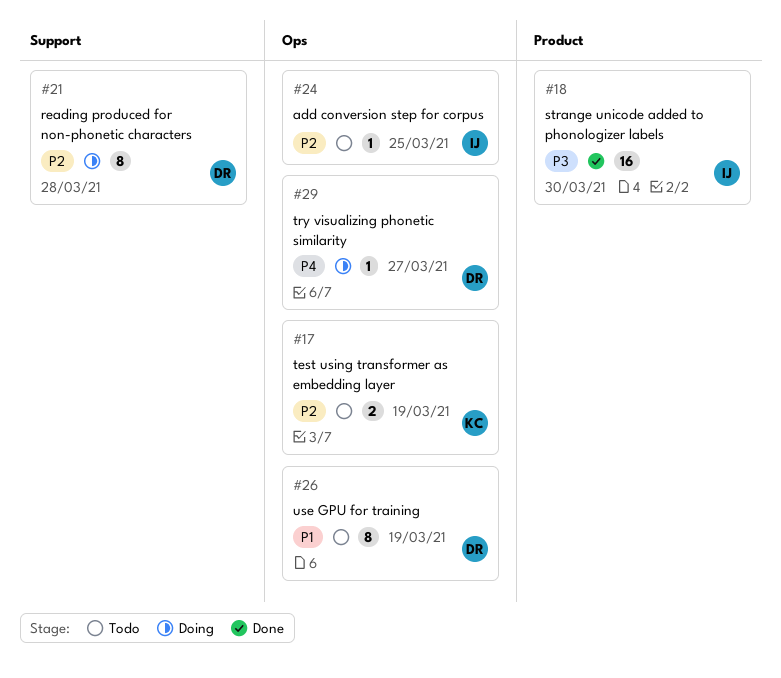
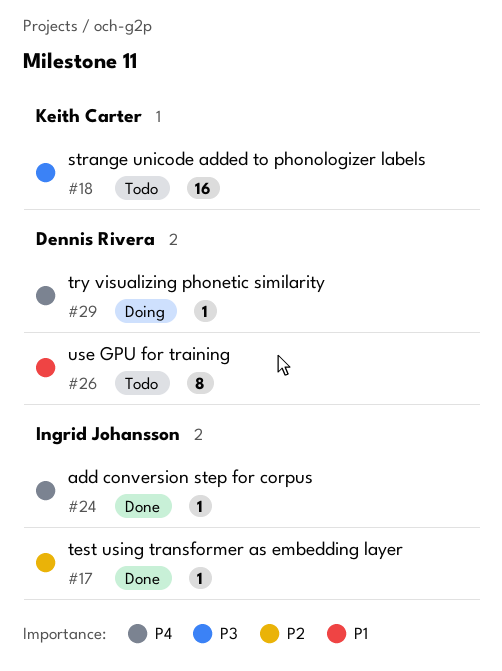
#17, status: Todo -> Done
#17, owner: Keith Carter -> Ingrid Johansson
#17, estimate: 2 -> 1
#18, status: Done -> Todo
#18, owner: Ingrid Johansson -> Keith Carter
#21: present -> none
#24, status: Todo -> Done
#24, priority: P2 -> P4

